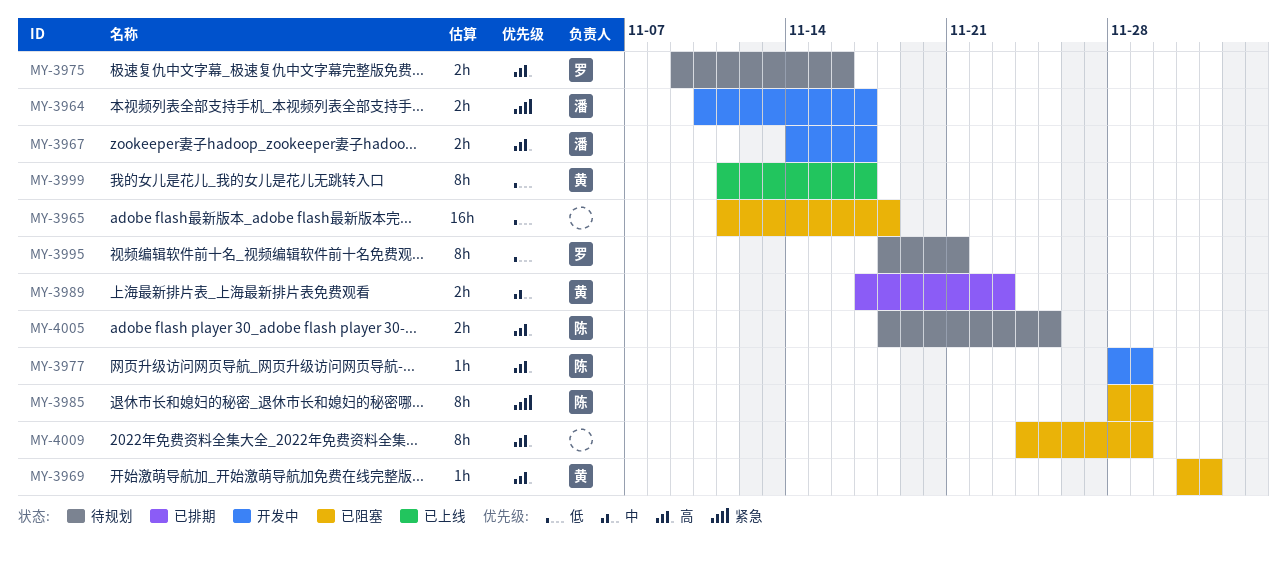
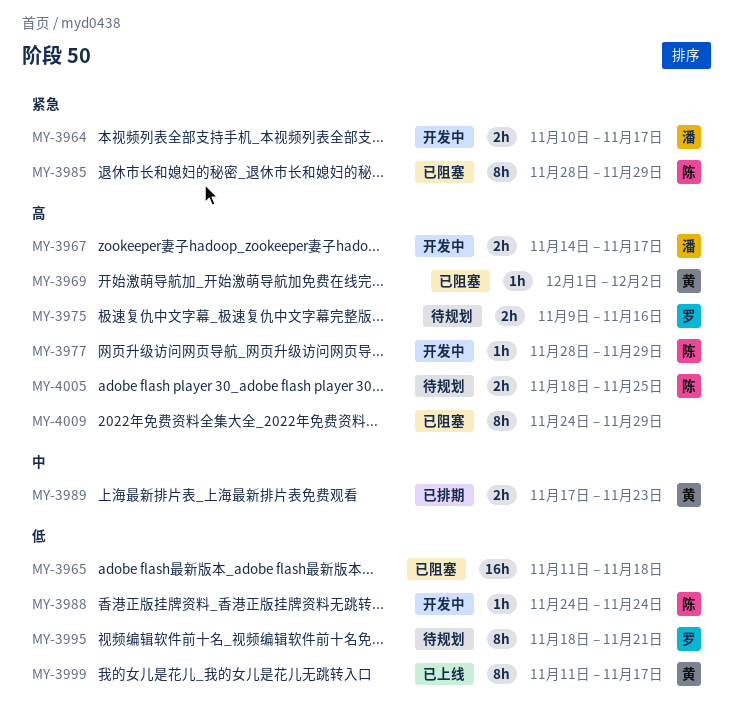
MY-3988: none -> present

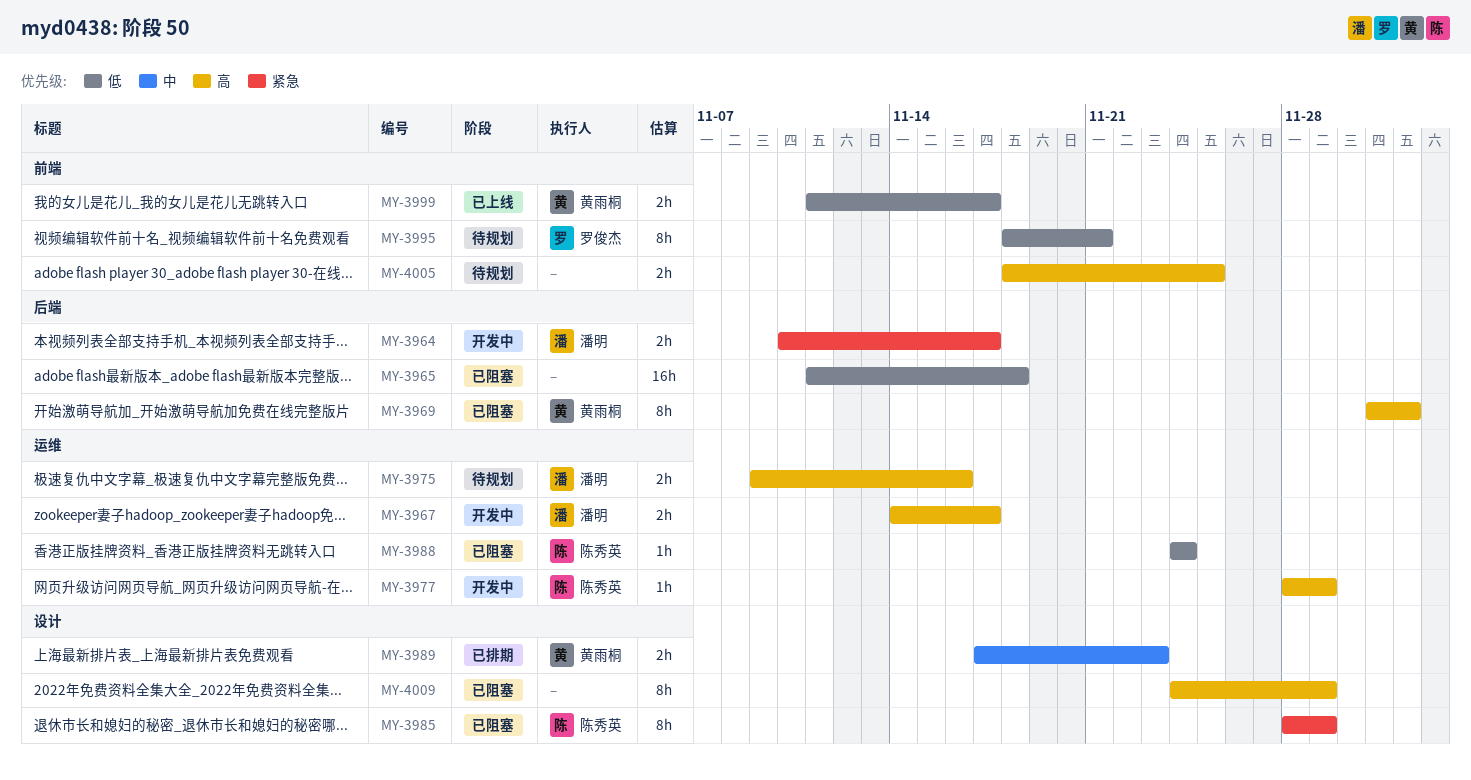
MY-3969, estimate: 1h -> 8h
MY-3975, owner: 罗俊杰 -> 潘明
MY-3988, status: 开发中 -> 已阻塞
MY-3999, estimate: 8h -> 2h
MY-4005, owner: 陈秀英 -> none

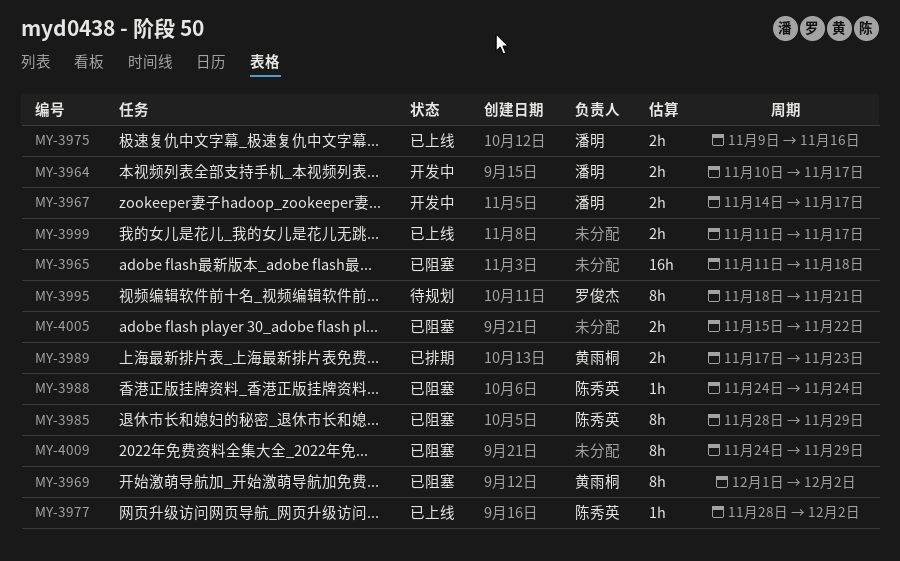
MY-3975, status: 待规划 -> 已上线
MY-3977, status: 开发中 -> 已上线
MY-3977, due: Nov 29 -> Dec 2
MY-3999, owner: 黄雨桐 -> none
MY-4005, status: 待规划 -> 已阻塞
MY-4005, start: Nov 18 -> Nov 15
MY-4005, due: Nov 25 -> Nov 22

